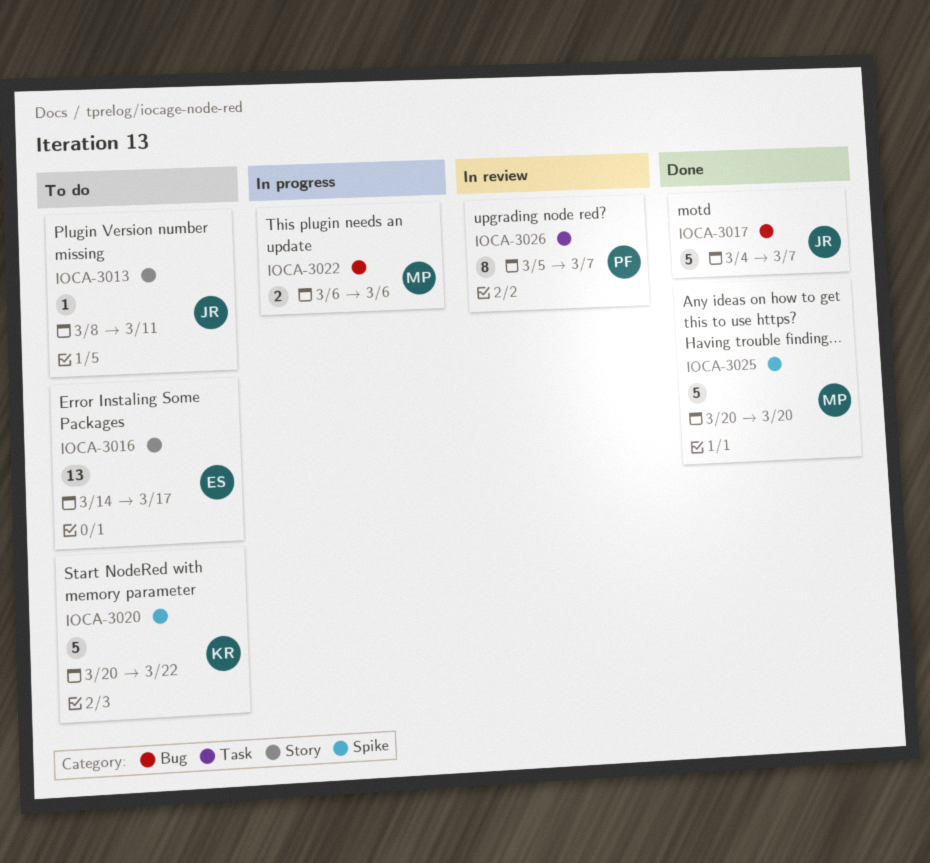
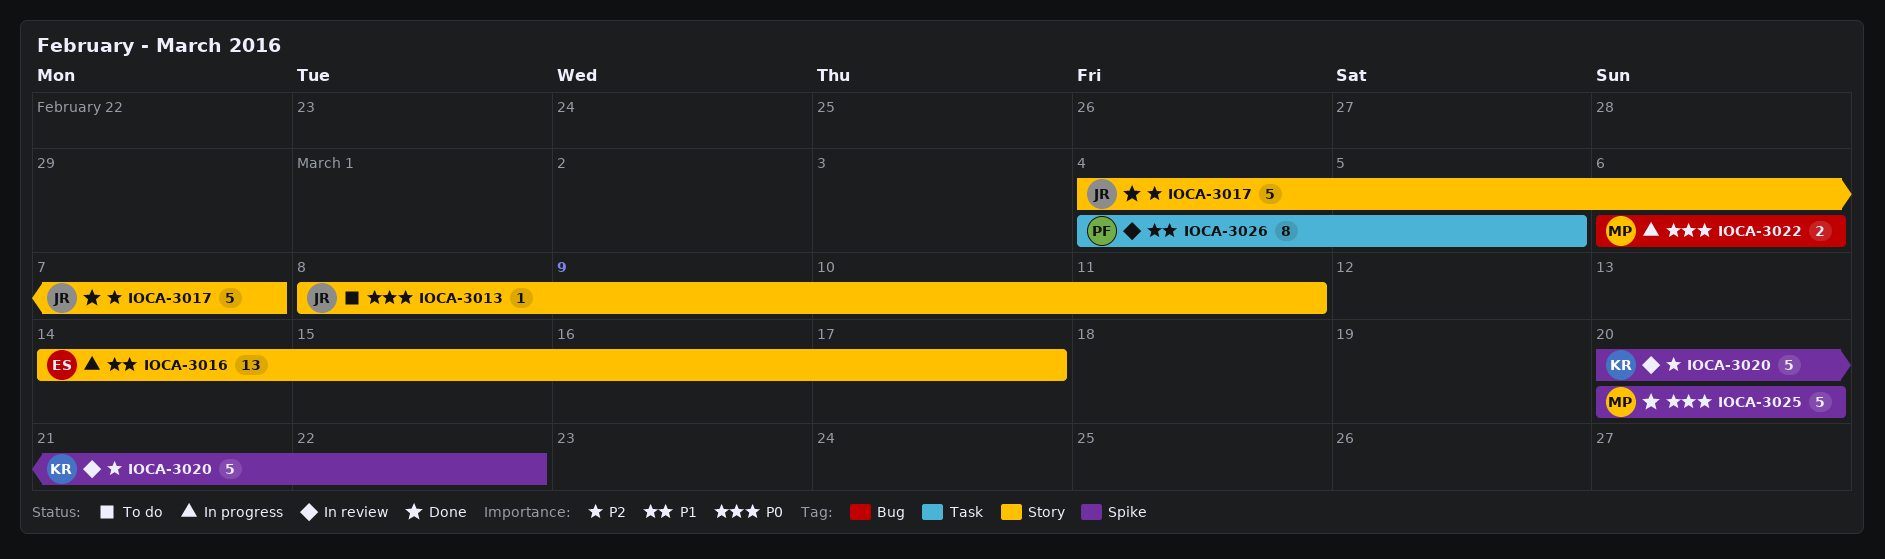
IOCA-3016, status: To do -> In progress
IOCA-3017, label: Bug -> Story
IOCA-3020, status: To do -> In review
IOCA-3026, start: Mar 5 -> Mar 4
IOCA-3026, due: Mar 7 -> Mar 5

